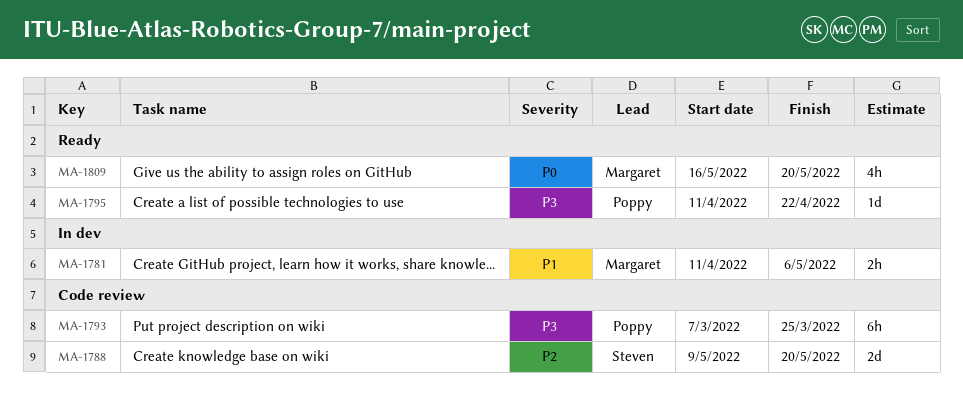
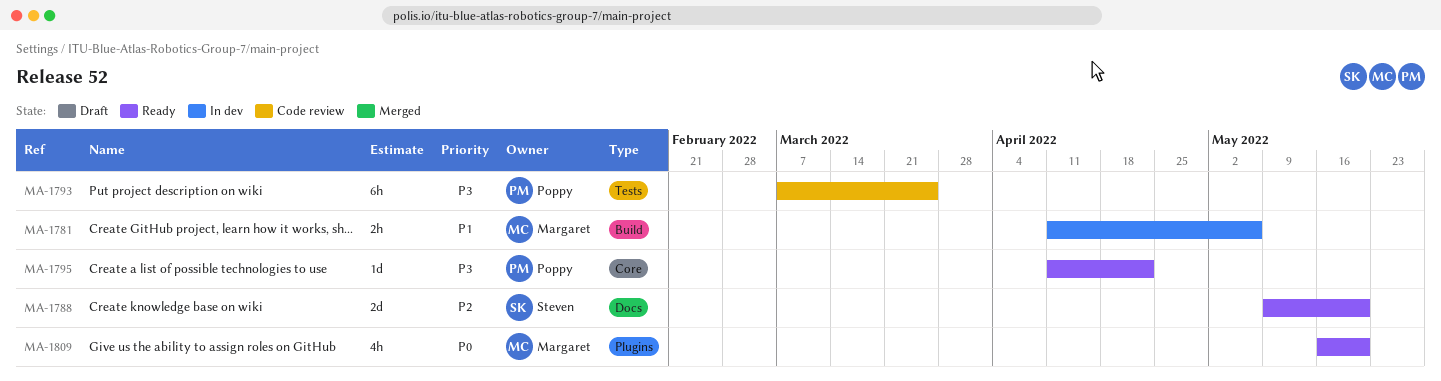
MA-1788, status: Code review -> Ready

